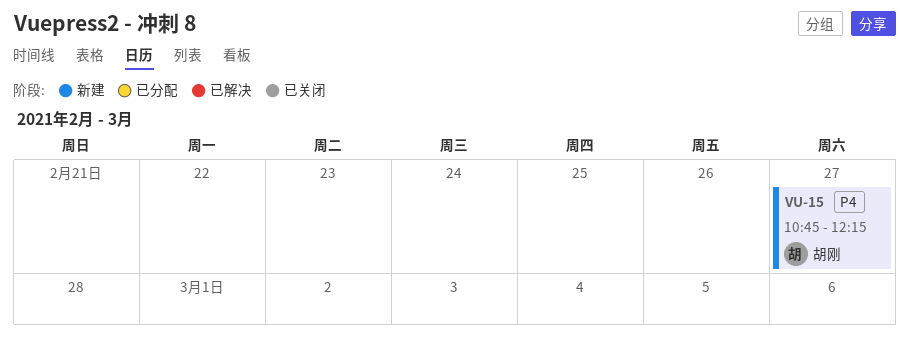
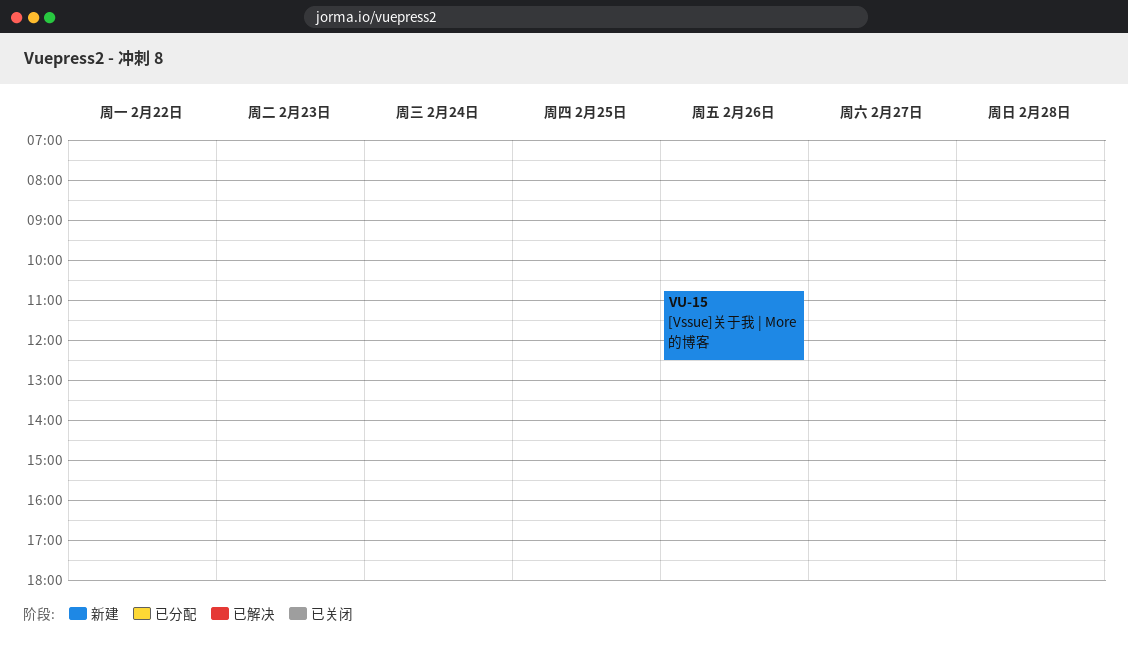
VU-15, day: Feb 27 -> Feb 26
VU-15, ends: 12:15 -> 12:30

